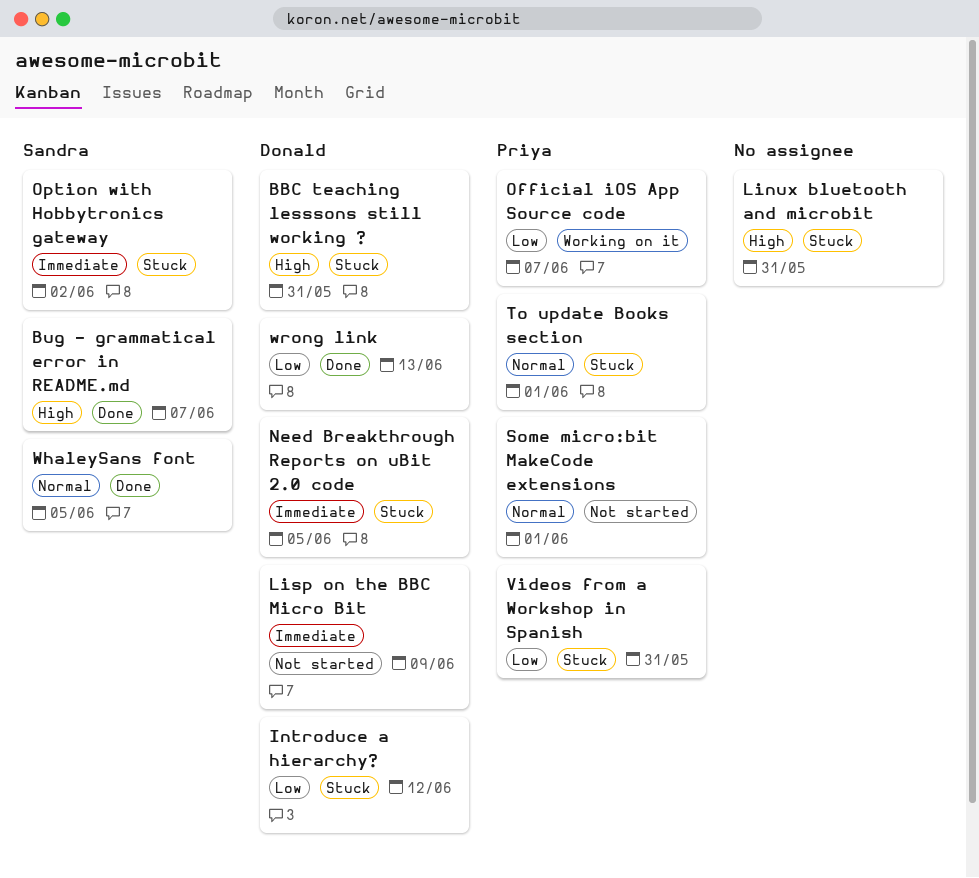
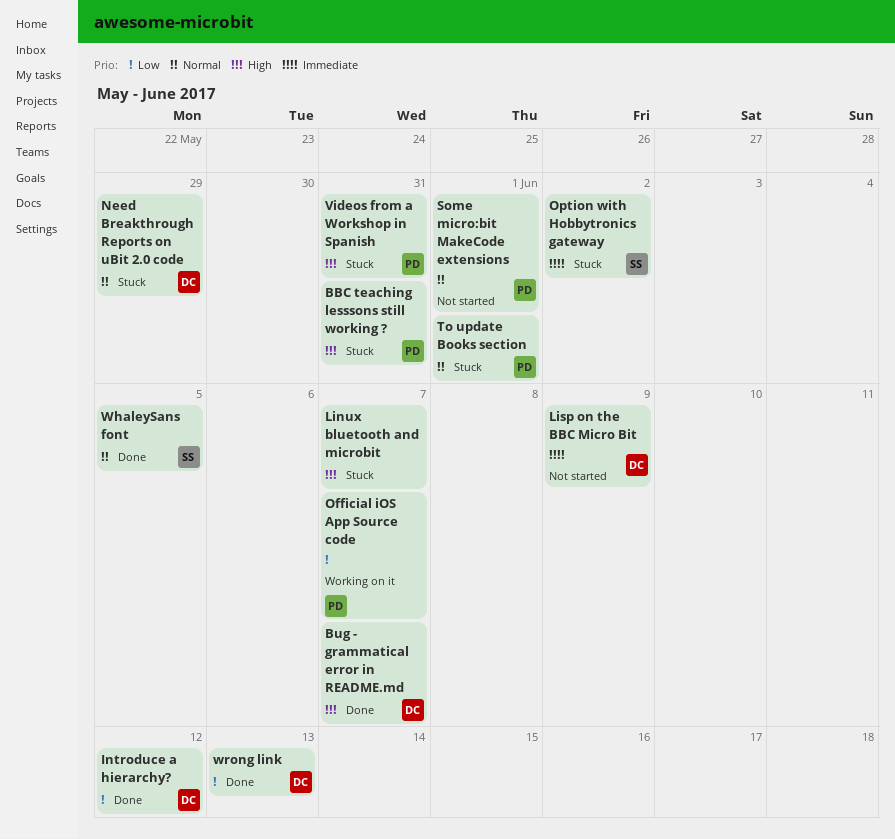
BBC teaching lesssons still working ?, owner: Donald -> Priya
Bug - grammatical error in README.md, owner: Sandra -> Donald
Introduce a hierarchy?, status: Stuck -> Done
Linux bluetooth and microbit, due: May 31 -> Jun 7
Need Breakthrough Reports on uBit 2.0 code, priority: Immediate -> Normal
Need Breakthrough Reports on uBit 2.0 code, due: Jun 5 -> May 29
Videos from a Workshop in Spanish, priority: Low -> High

